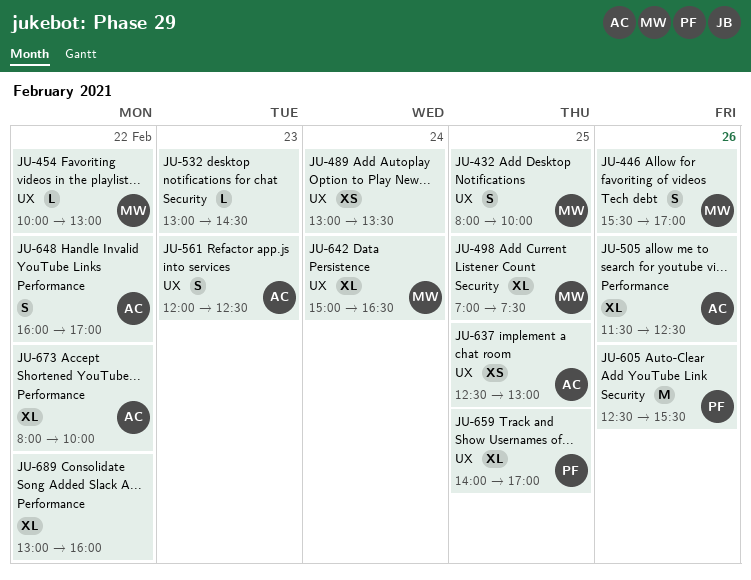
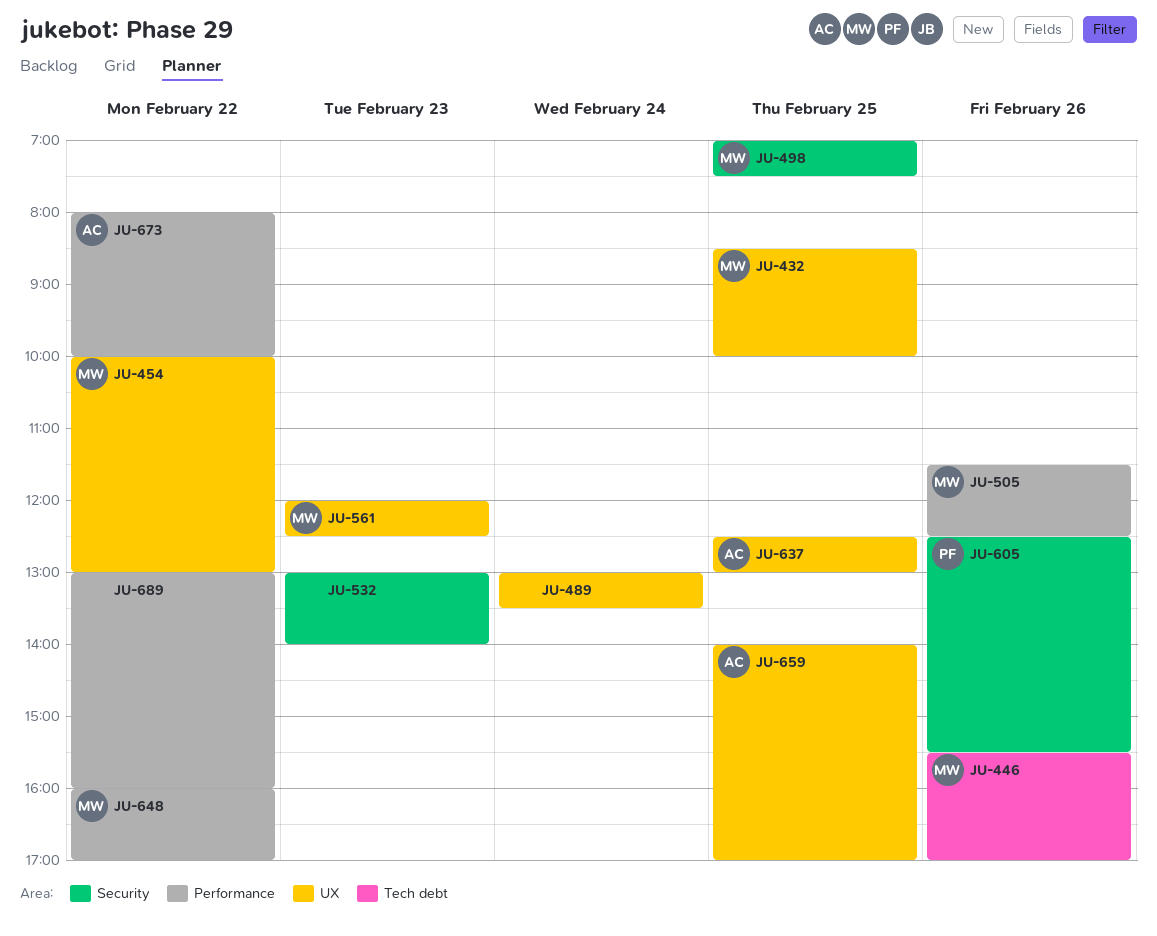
JU-432, begins: 08:00 -> 08:30
JU-505, owner: AC -> MW
JU-532, ends: 14:30 -> 14:00
JU-561, owner: AC -> MW
JU-642: present -> none
JU-648, owner: AC -> MW
JU-659, owner: PF -> AC

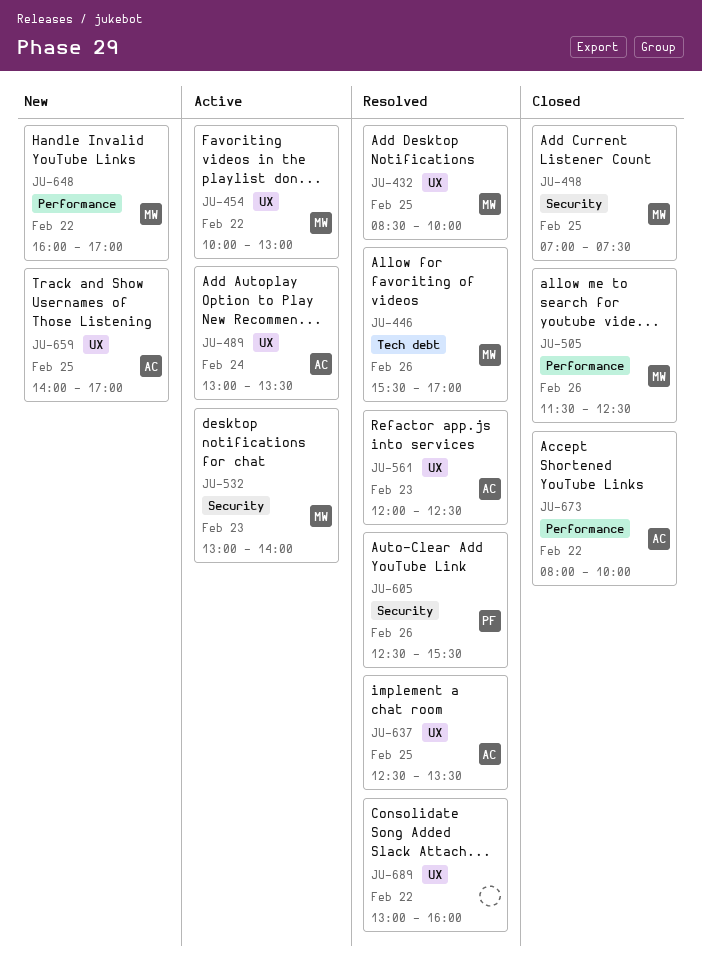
JU-489, owner: none -> AC
JU-532, owner: none -> MW
JU-561, owner: MW -> AC
JU-637, ends: 13:00 -> 13:30
JU-689, label: Performance -> UX

